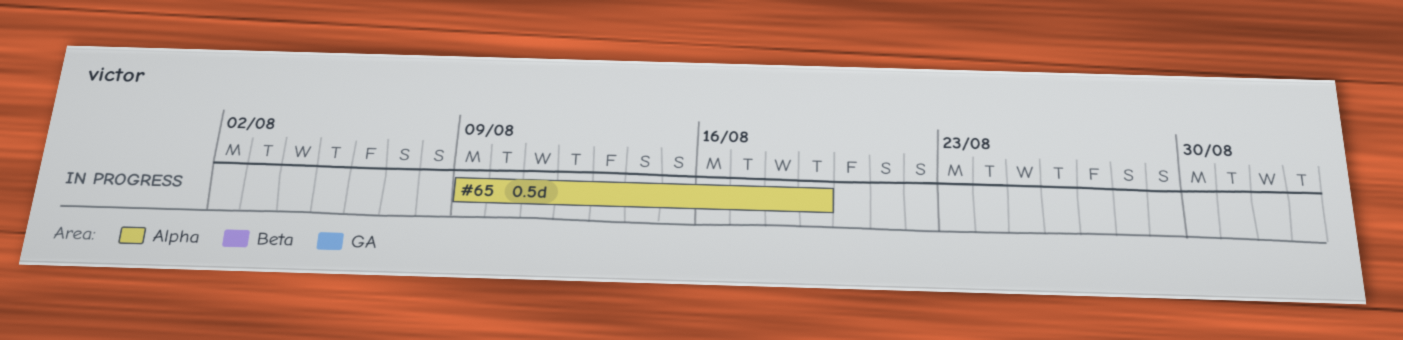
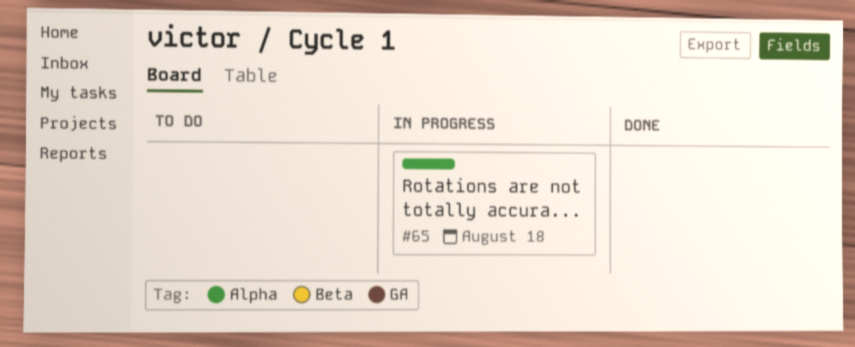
#65, due: Aug 19 -> Aug 18

